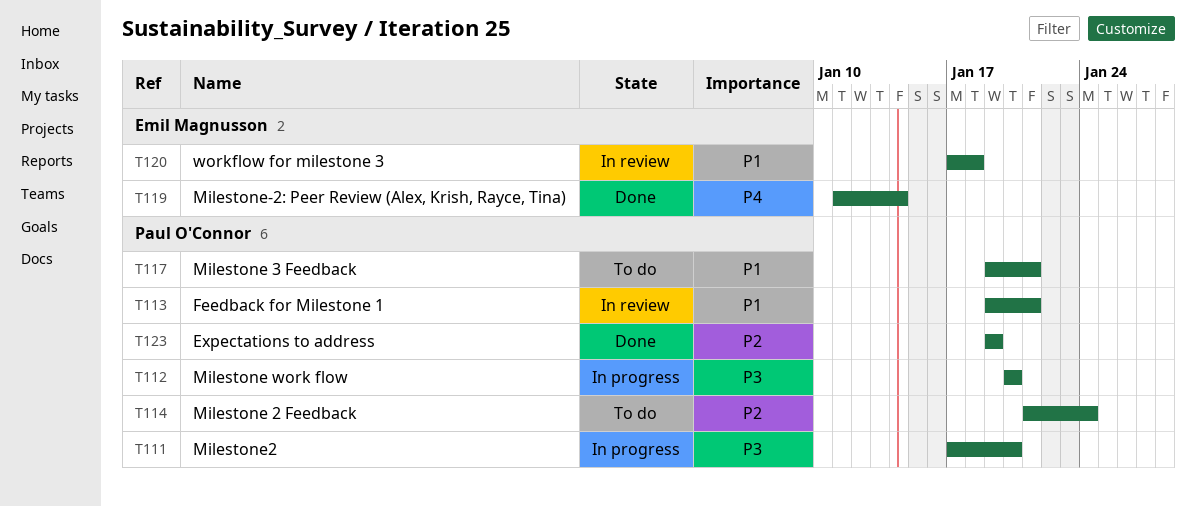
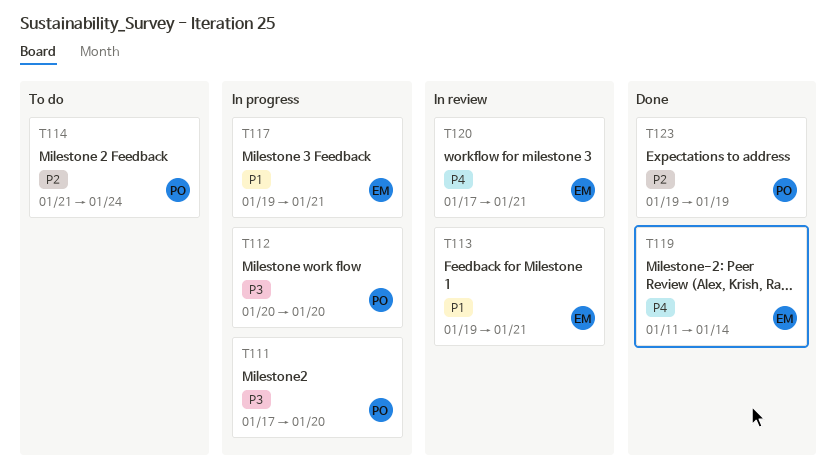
T113, owner: Paul O'Connor -> Emil Magnusson
T117, status: To do -> In progress
T117, owner: Paul O'Connor -> Emil Magnusson
T120, priority: P1 -> P4
T120, due: Jan 18 -> Jan 21

